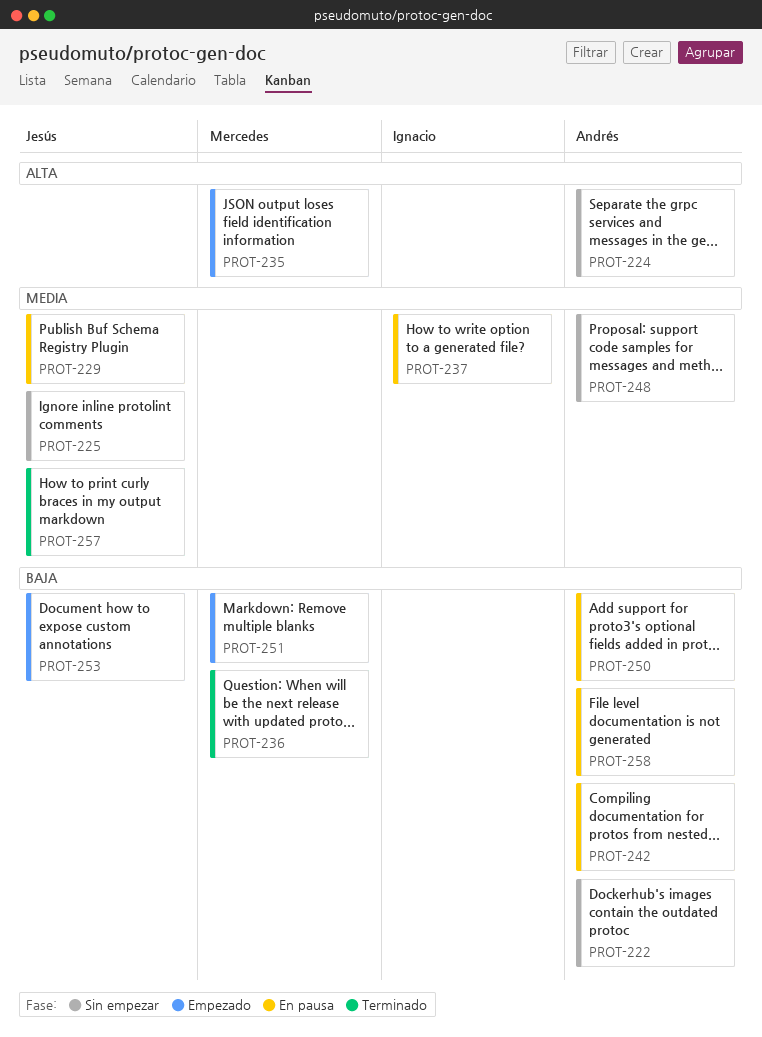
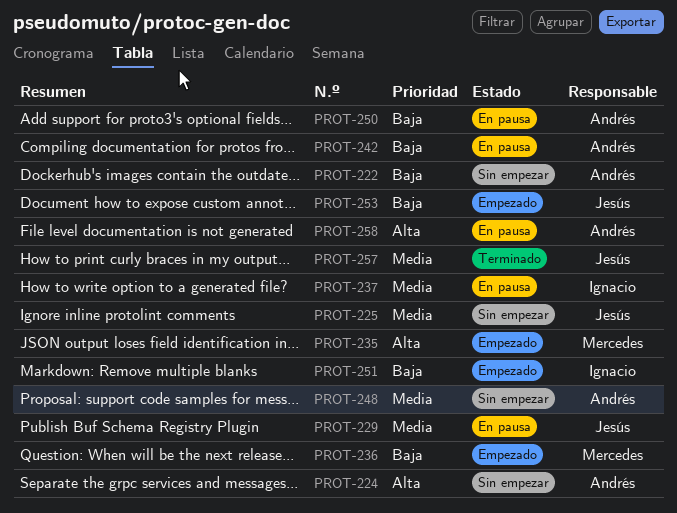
PROT-236, status: Terminado -> Empezado
PROT-251, owner: Mercedes -> Ignacio
PROT-258, priority: Baja -> Alta

